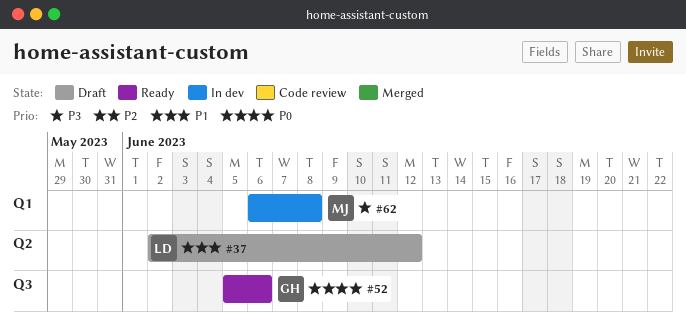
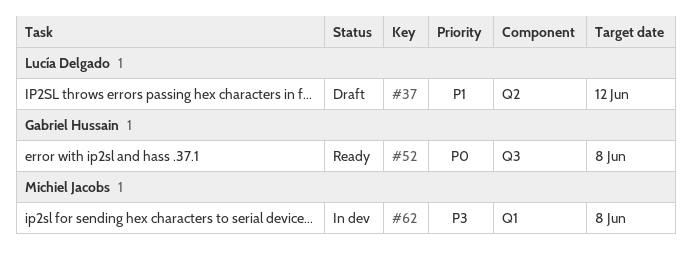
#52, due: Jun 6 -> Jun 8

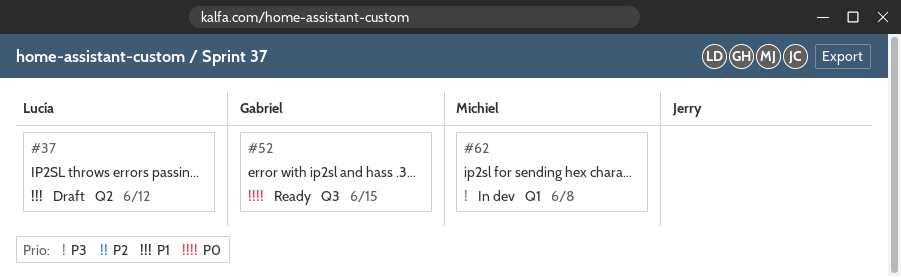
#52, due: Jun 8 -> Jun 15

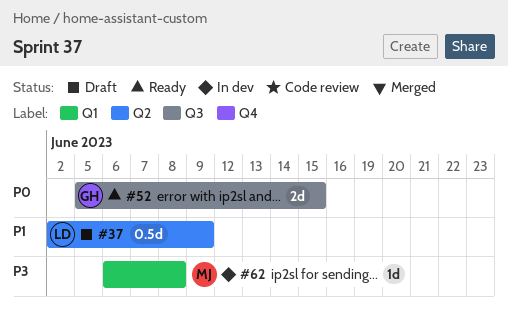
#37, due: Jun 12 -> Jun 9

